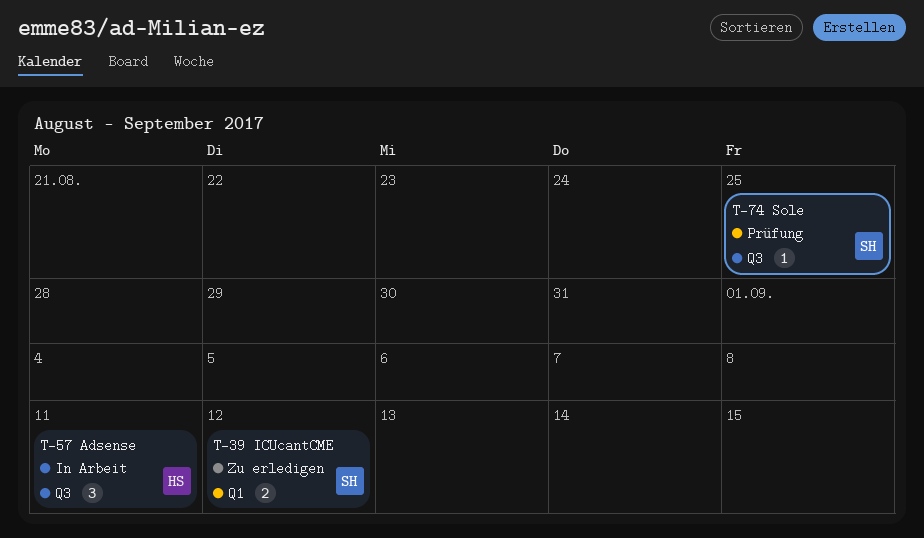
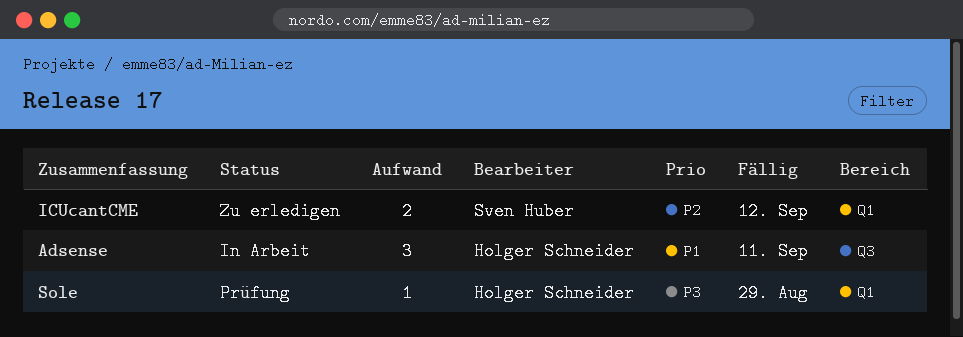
Sole, owner: Sven Huber -> Holger Schneider
Sole, label: Q3 -> Q1
Sole, due: Aug 25 -> Aug 29

